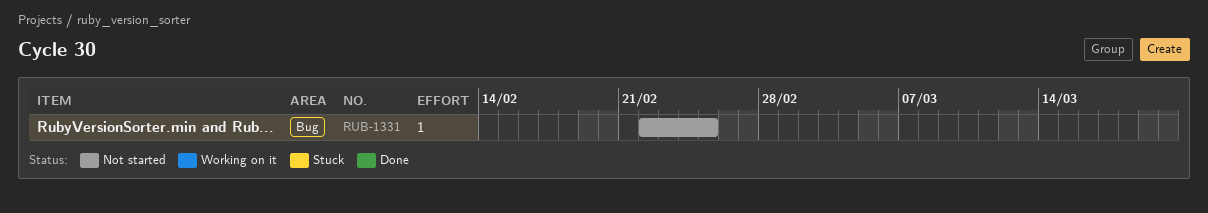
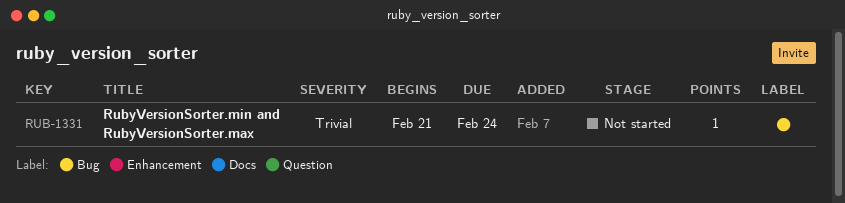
RUB-1331, start: Feb 22 -> Feb 21
RUB-1331, due: Feb 25 -> Feb 24

